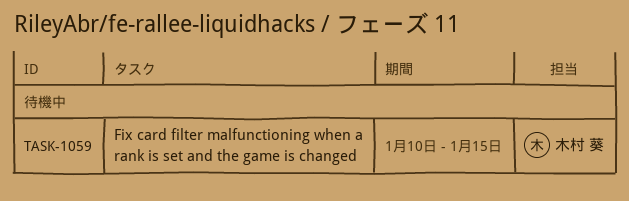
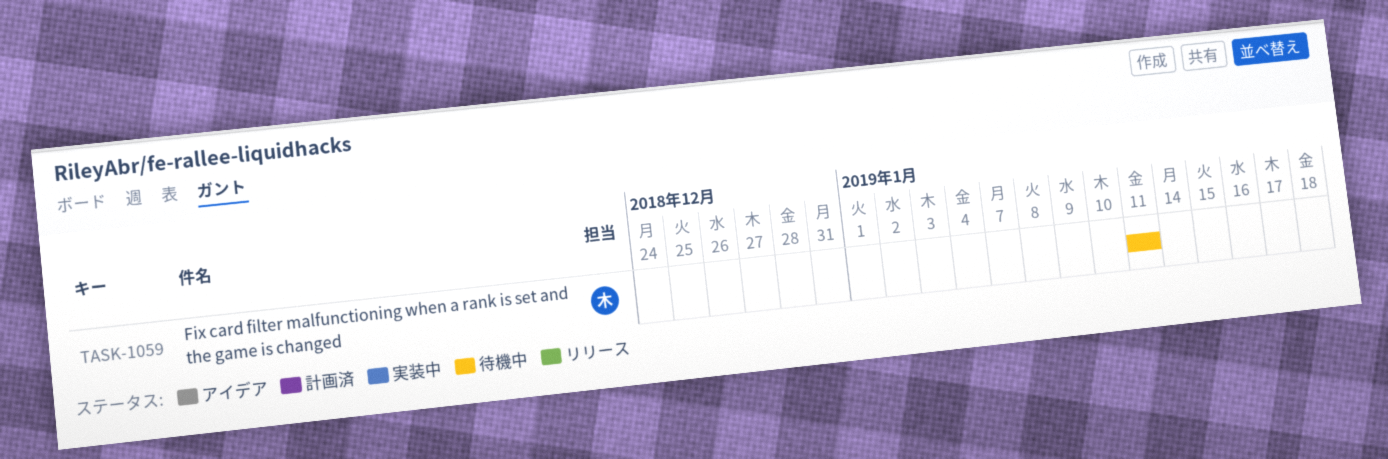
TASK-1059, start: Jan 10 -> Jan 11
TASK-1059, due: Jan 15 -> Jan 11

